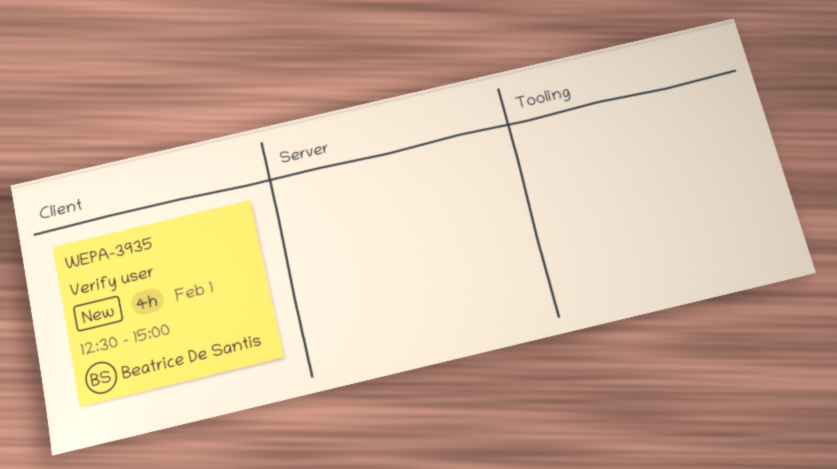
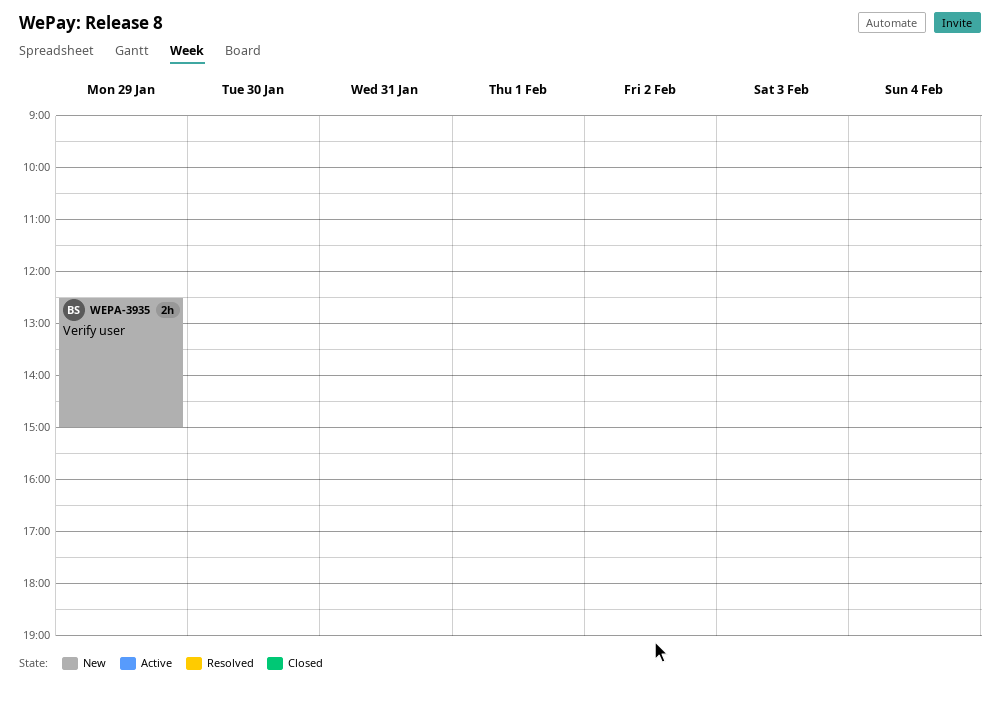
WEPA-3935, estimate: 4h -> 2h
WEPA-3935, day: Feb 1 -> Jan 29

